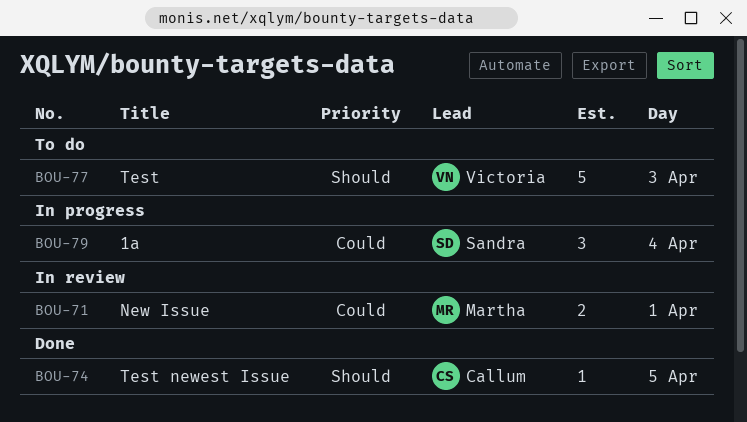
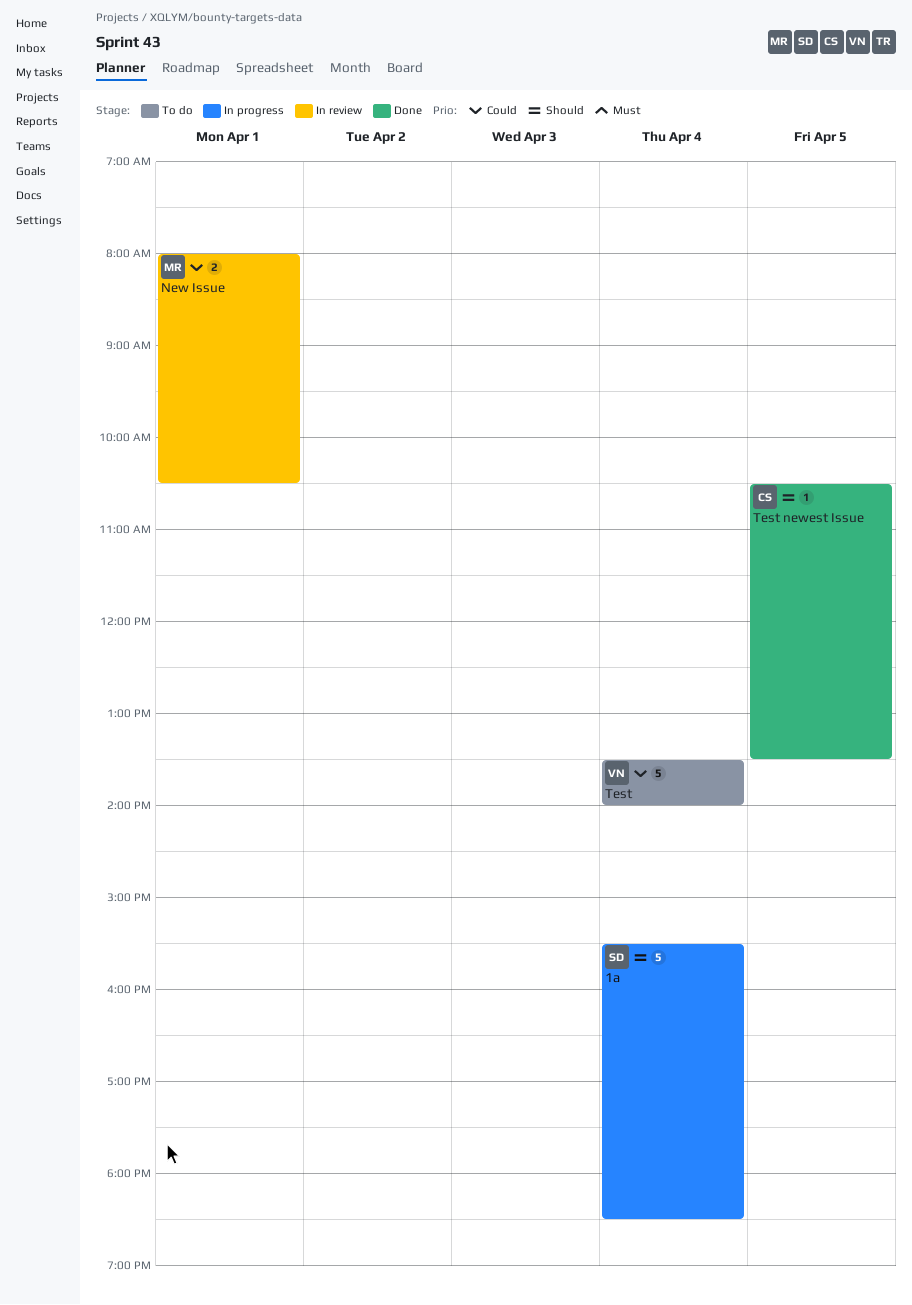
1a, priority: Could -> Should
1a, estimate: 3 -> 5
Test, priority: Should -> Could
Test, day: Apr 3 -> Apr 4

